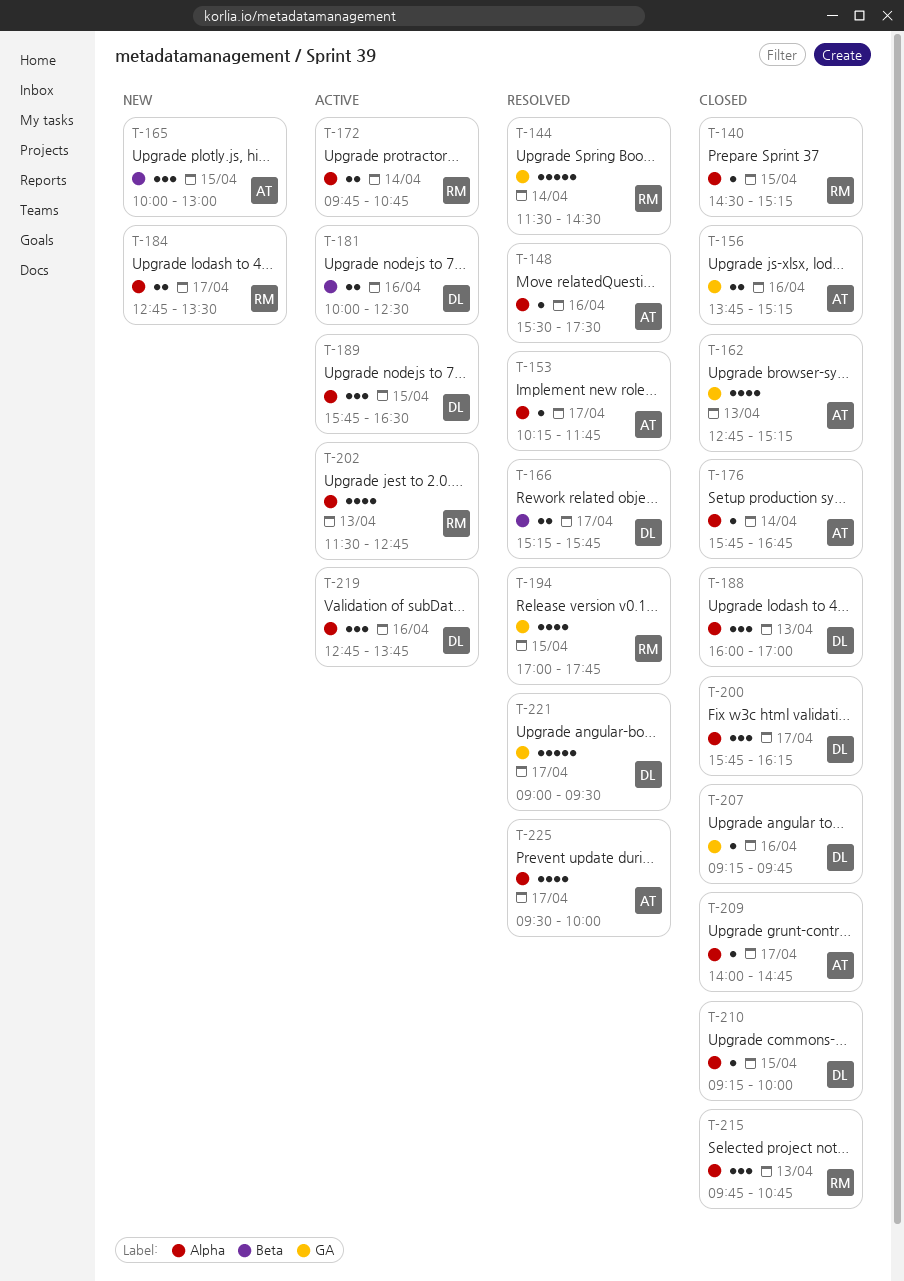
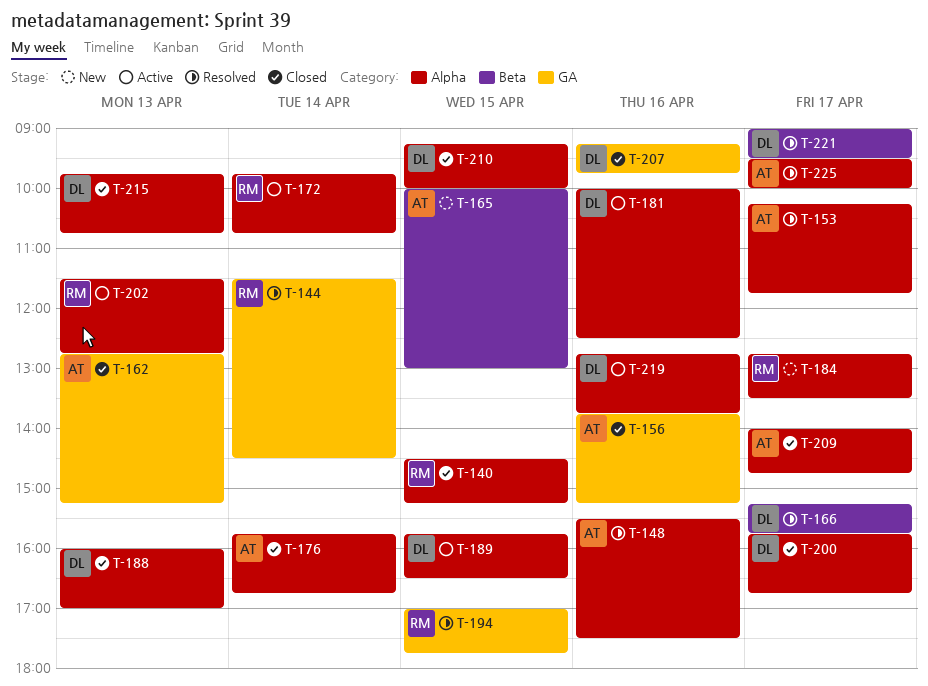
T-181, label: Beta -> Alpha
T-200, ends: 16:15 -> 16:45
T-215, owner: RM -> DL
T-221, label: GA -> Beta

